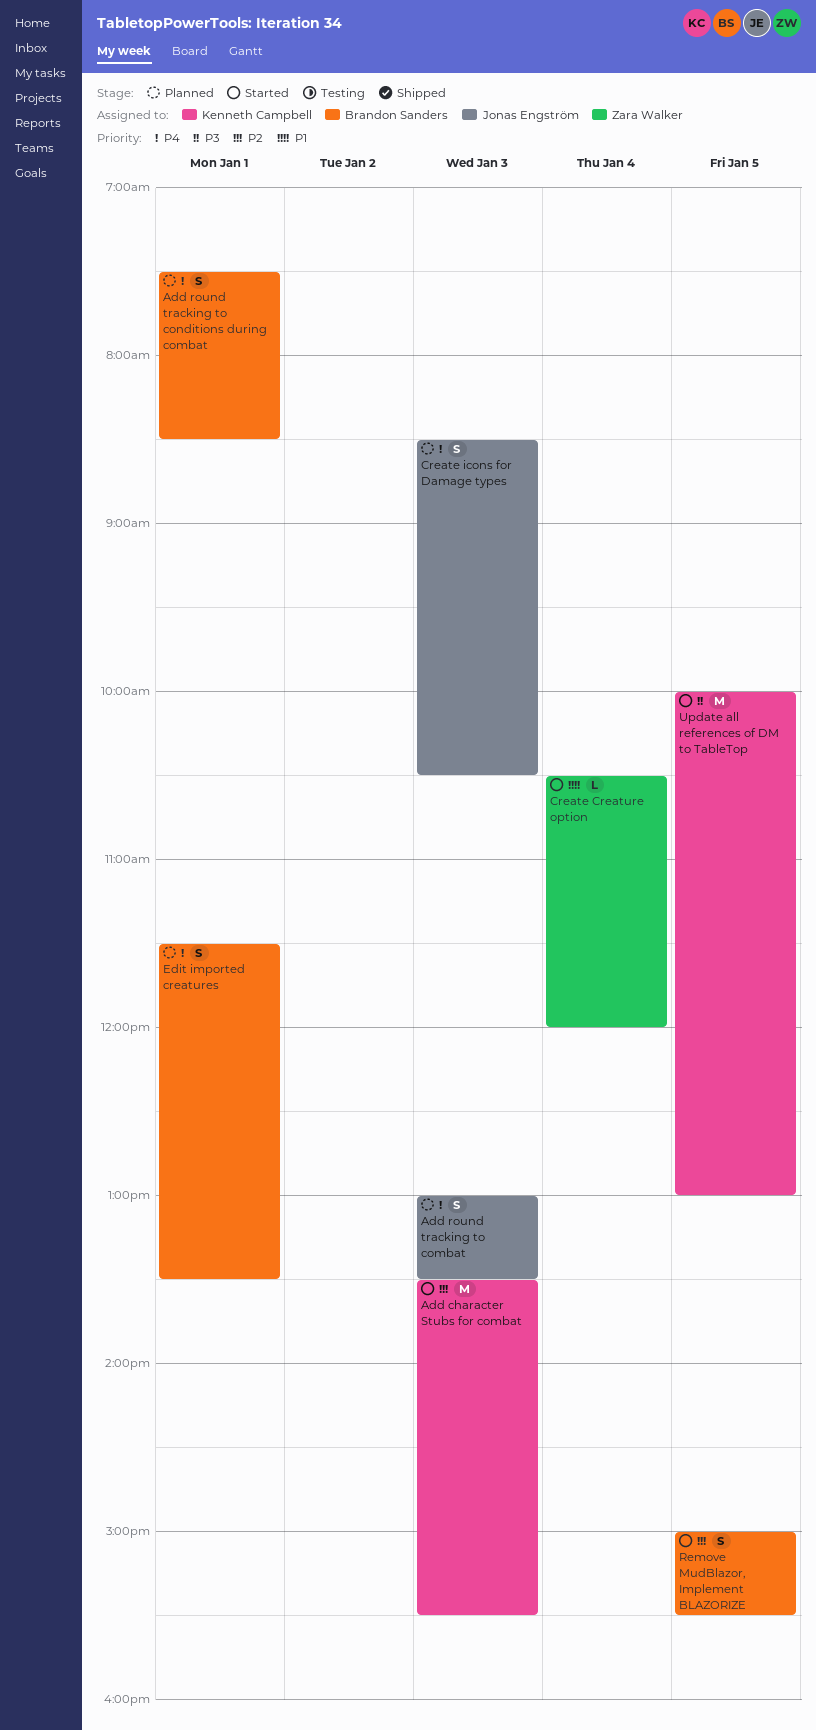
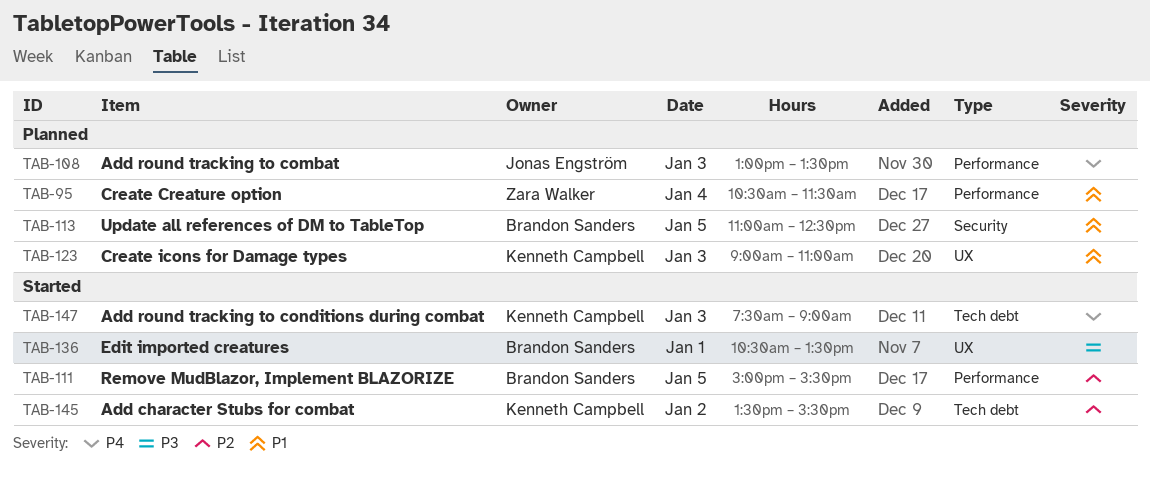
Add character Stubs for combat, day: Jan 3 -> Jan 2
Add round tracking to conditions during combat, status: Planned -> Started
Add round tracking to conditions during combat, owner: Brandon Sanders -> Kenneth Campbell
Add round tracking to conditions during combat, day: Jan 1 -> Jan 3
Add round tracking to conditions during combat, ends: 08:30 -> 09:00
Create Creature option, status: Started -> Planned
Create Creature option, ends: 12:00 -> 11:30
Create icons for Damage types, owner: Jonas Engström -> Kenneth Campbell
Create icons for Damage types, priority: P4 -> P1
Create icons for Damage types, begins: 08:30 -> 09:00
Create icons for Damage types, ends: 10:30 -> 11:00
Edit imported creatures, status: Planned -> Started
Edit imported creatures, priority: P4 -> P3
Edit imported creatures, begins: 11:30 -> 10:30
Update all references of DM to TableTop, status: Started -> Planned
Update all references of DM to TableTop, owner: Kenneth Campbell -> Brandon Sanders
Update all references of DM to TableTop, priority: P3 -> P1
Update all references of DM to TableTop, begins: 10:00 -> 11:00
Update all references of DM to TableTop, ends: 13:00 -> 12:30

